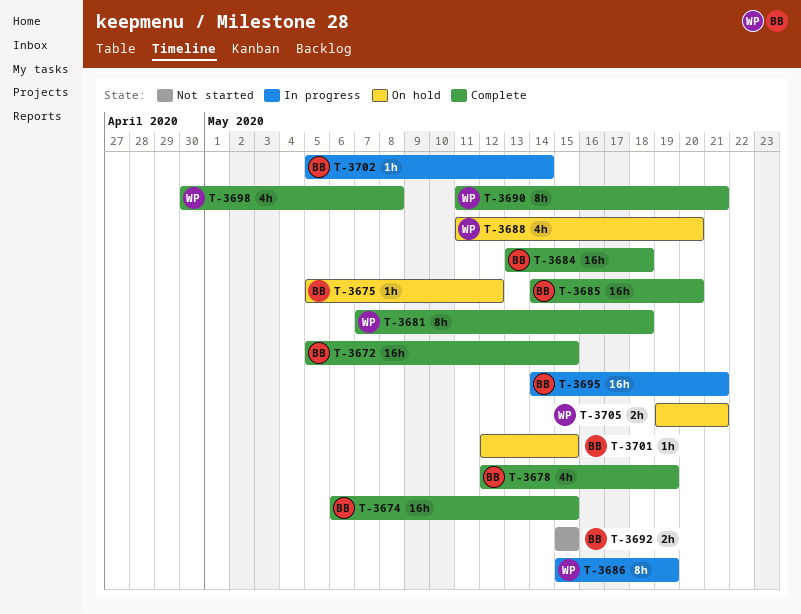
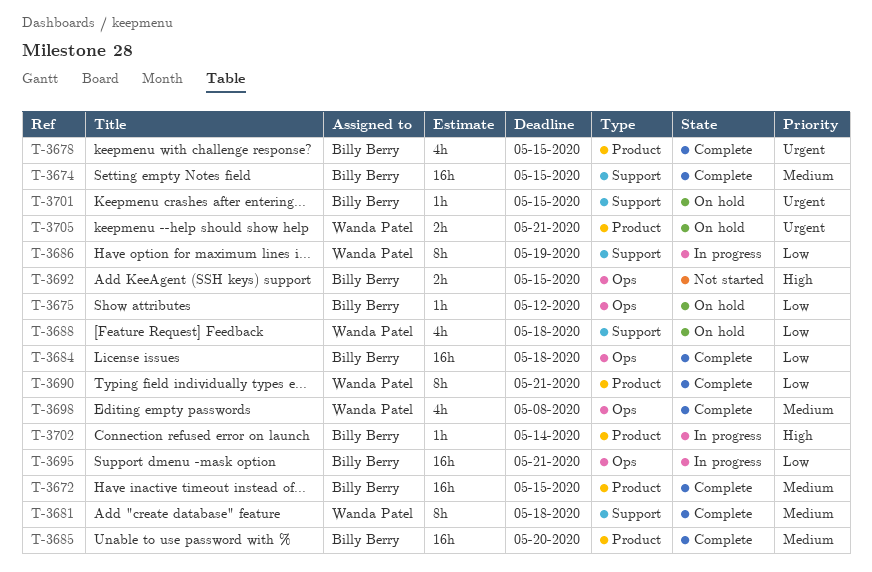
T-3678, due: May 19 -> May 15
T-3688, due: May 20 -> May 18

